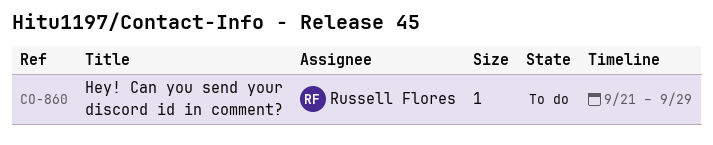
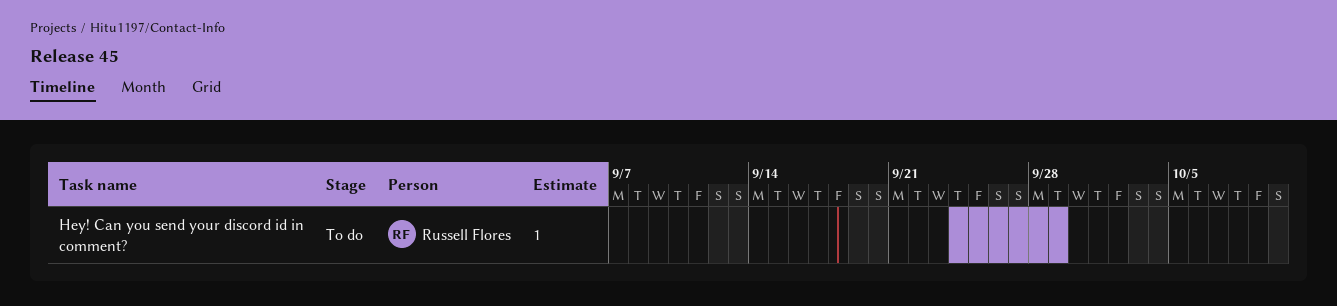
Hey! Can you send your discord id in comment?, start: Sep 21 -> Sep 24

